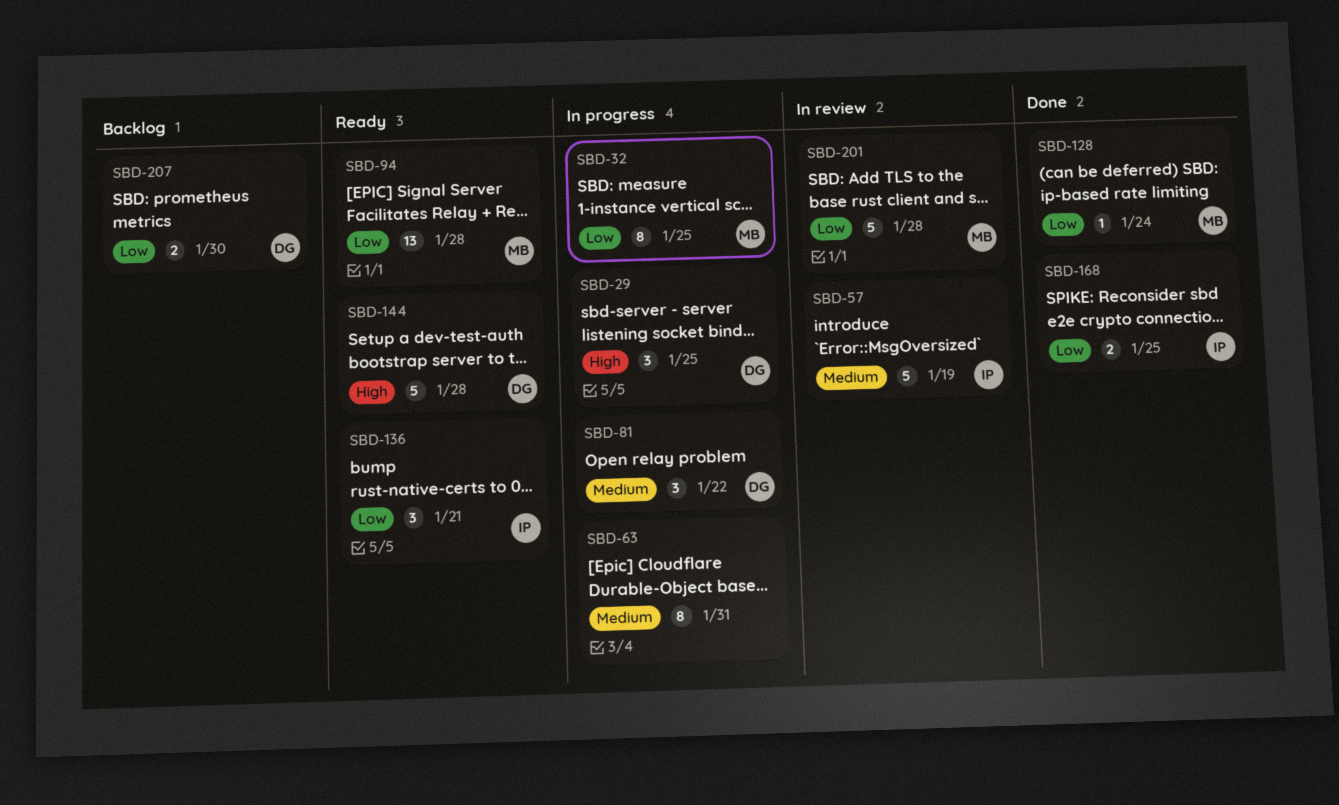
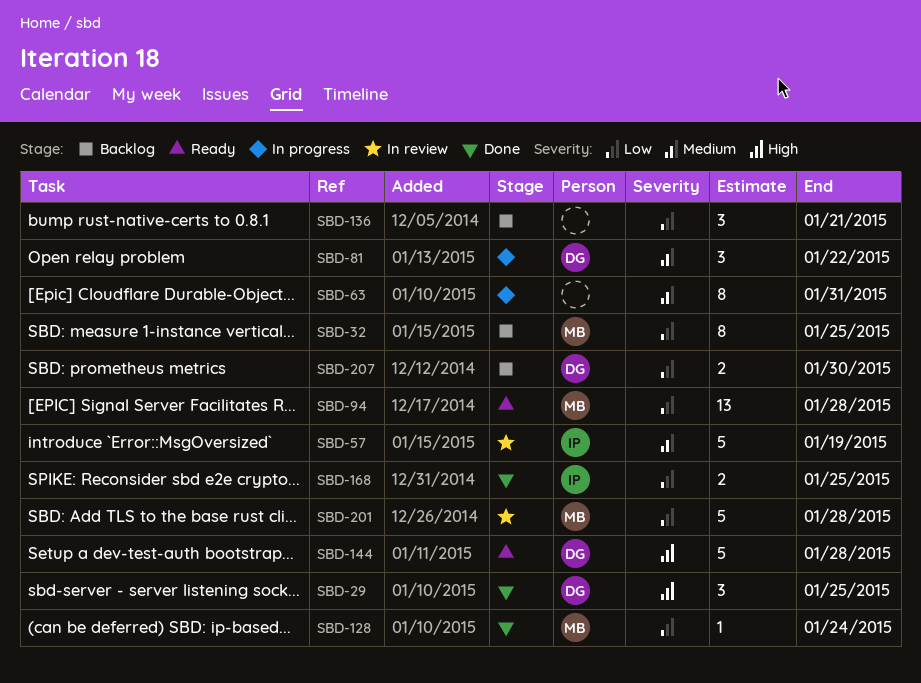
SBD-29, status: In progress -> Done
SBD-32, status: In progress -> Backlog
SBD-136, status: Ready -> Backlog
SBD-136, owner: IP -> none

